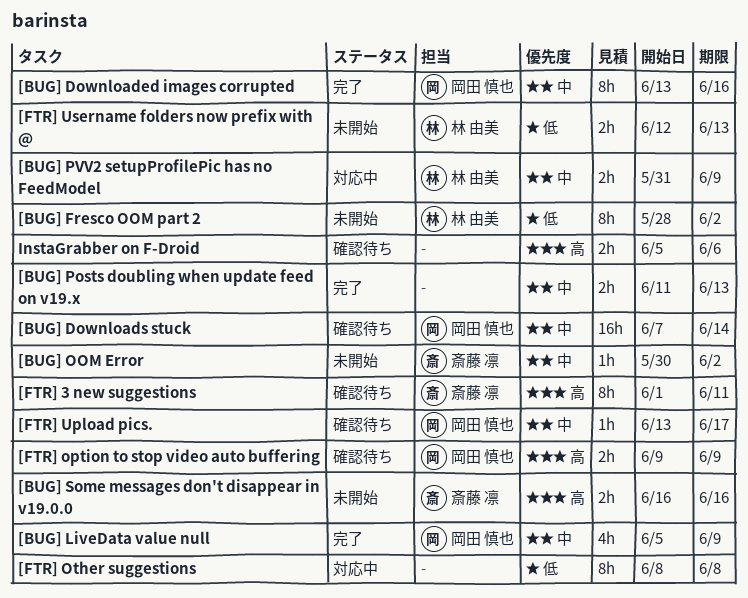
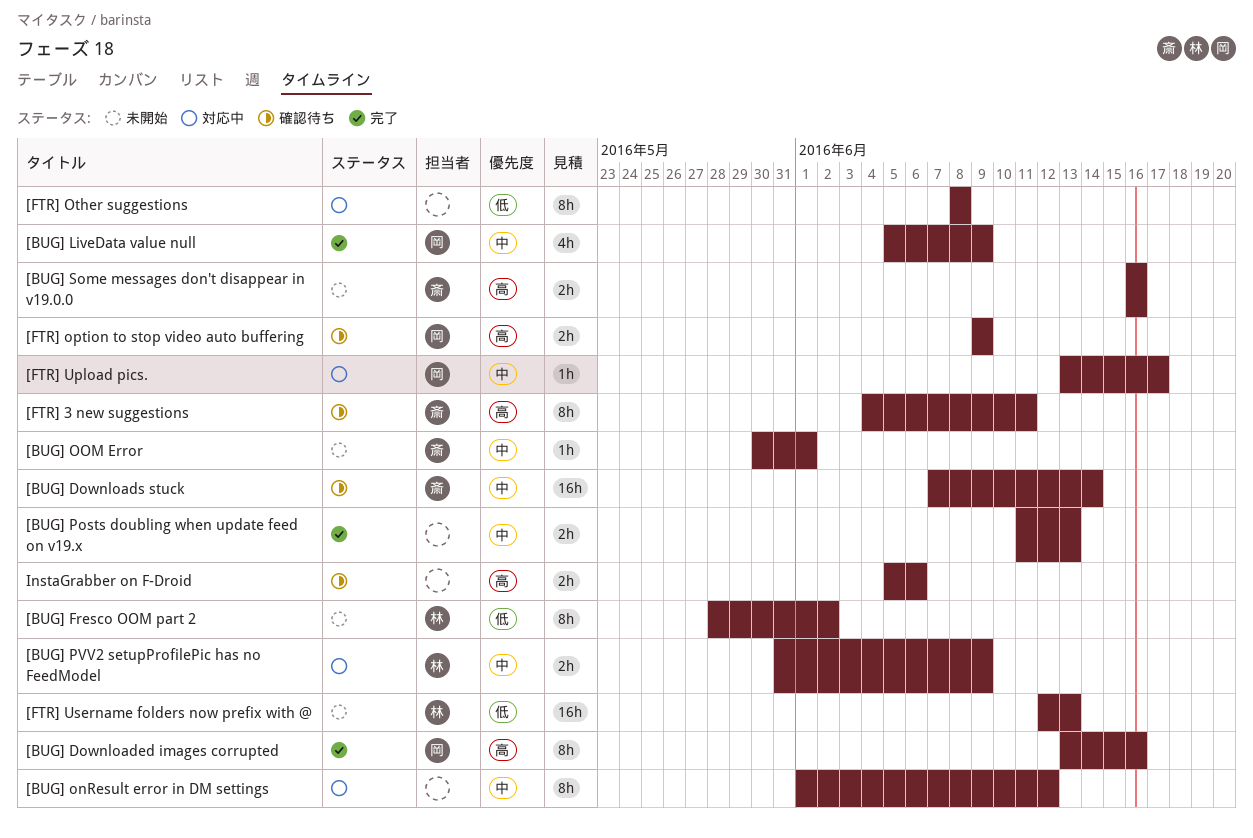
[BUG] Downloaded images corrupted, priority: 中 -> 高
[BUG] Downloads stuck, owner: 岡田 慎也 -> 斎藤 凛
[BUG] onResult error in DM settings: none -> present
[BUG] OOM Error, due: Jun 2 -> Jun 1
[FTR] 3 new suggestions, start: Jun 1 -> Jun 4
[FTR] Upload pics., status: 確認待ち -> 対応中
[FTR] Username folders now prefix with @, estimate: 2h -> 16h

